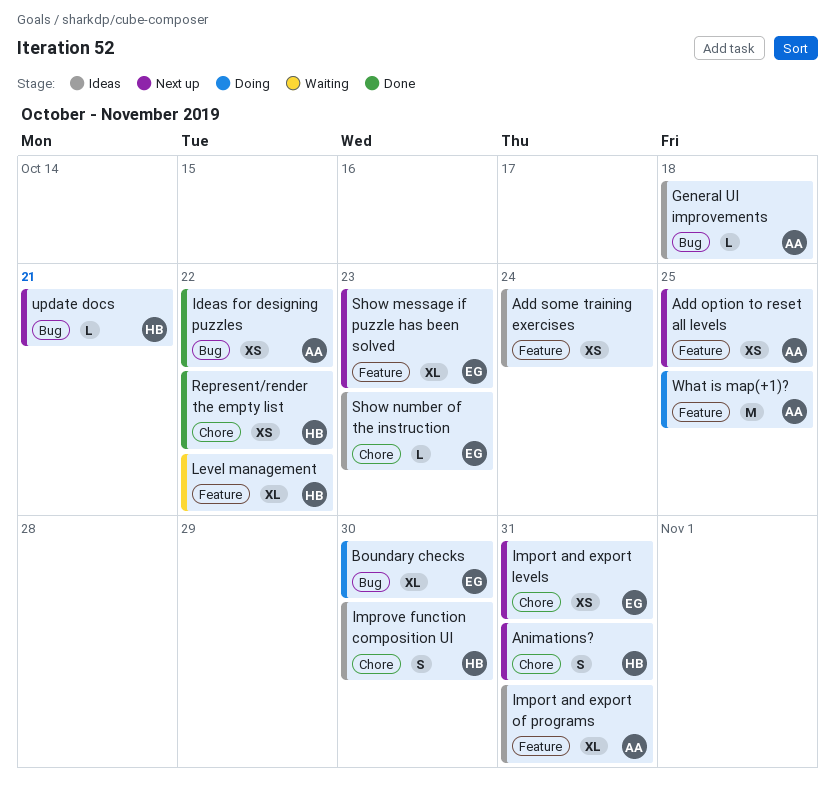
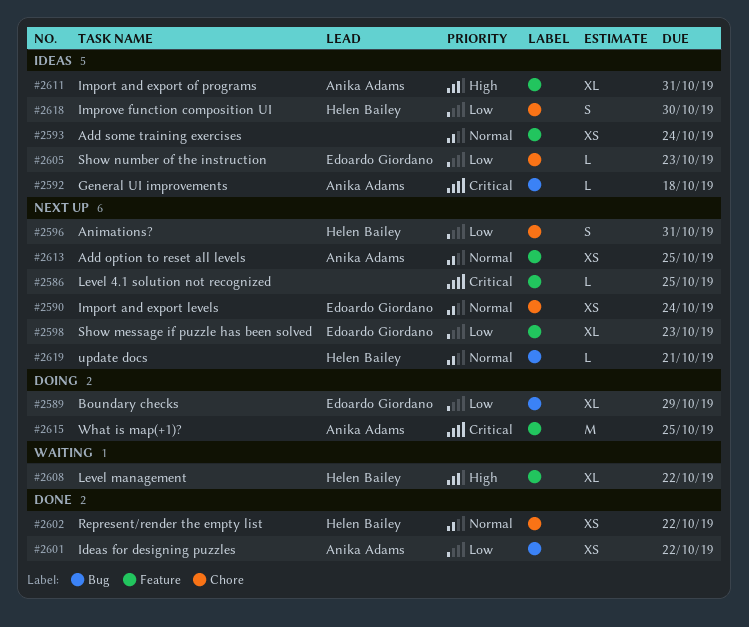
Boundary checks, due: Oct 30 -> Oct 29
Import and export levels, due: Oct 31 -> Oct 24
Level 4.1 solution not recognized: none -> present

